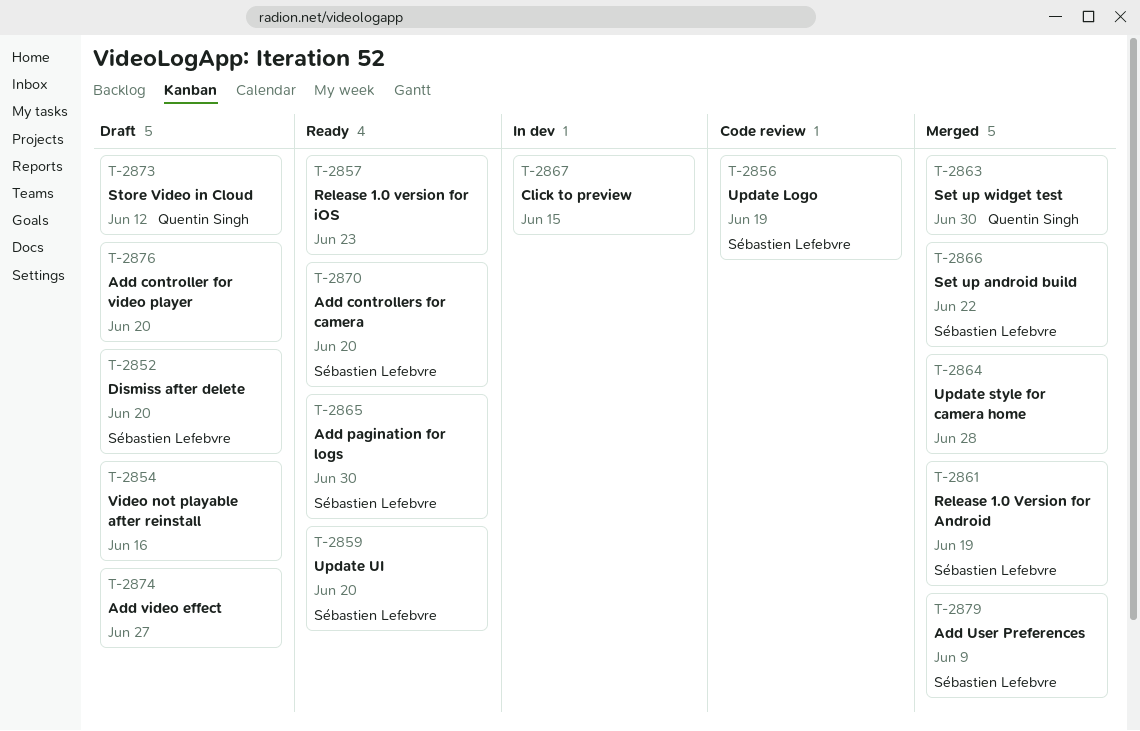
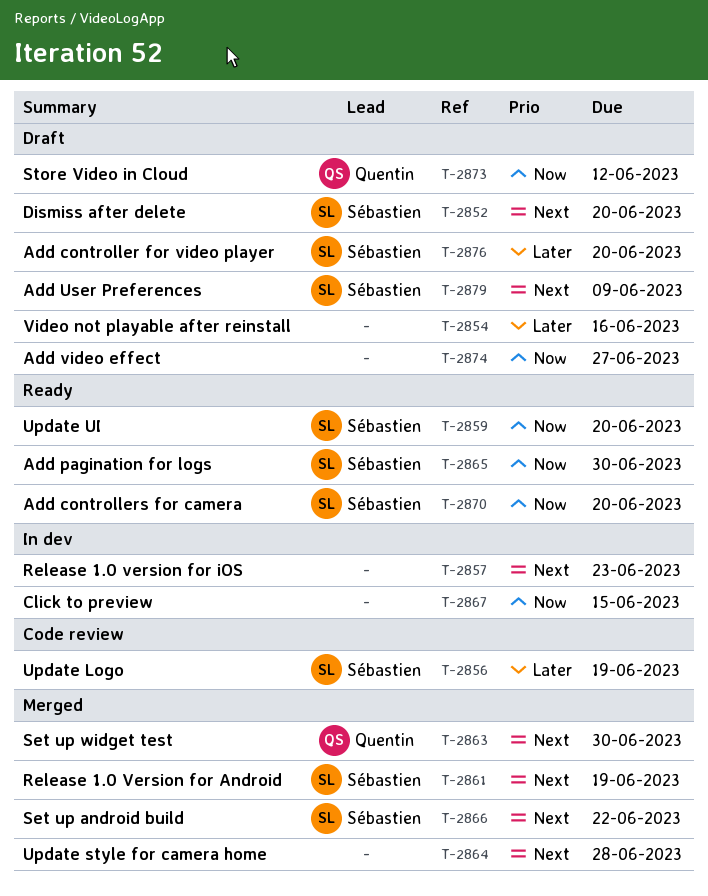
T-2857, status: Ready -> In dev
T-2876, owner: none -> Sébastien Lefebvre
T-2879, status: Merged -> Draft

